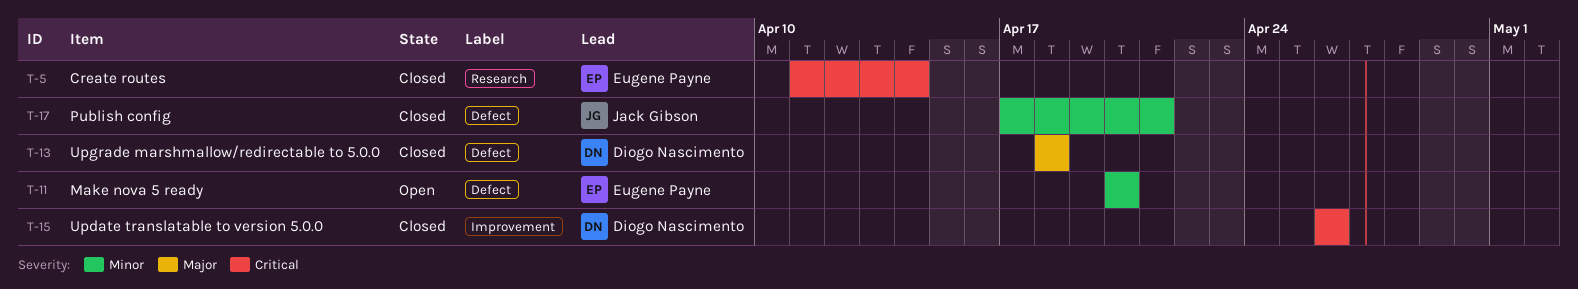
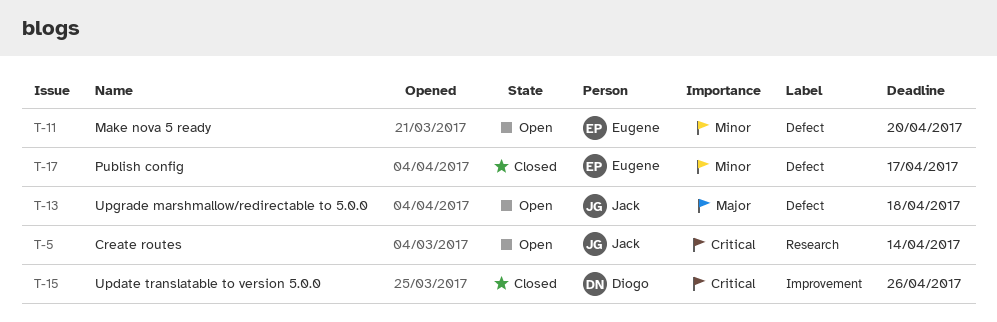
T-5, status: Closed -> Open
T-5, owner: Eugene Payne -> Jack Gibson
T-13, status: Closed -> Open
T-13, owner: Diogo Nascimento -> Jack Gibson
T-17, owner: Jack Gibson -> Eugene Payne
T-17, due: Apr 21 -> Apr 17

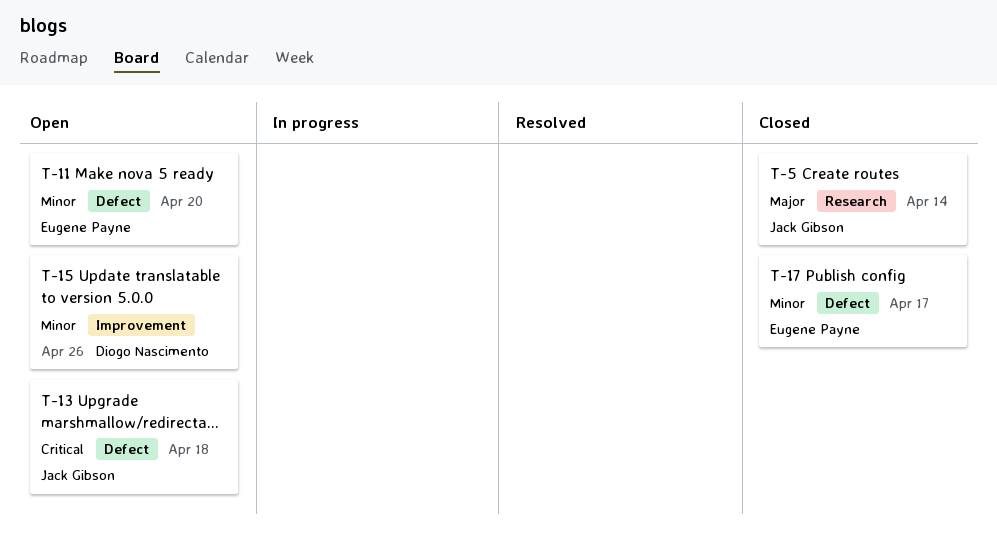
T-5, status: Open -> Closed
T-5, priority: Critical -> Major
T-13, priority: Major -> Critical
T-15, status: Closed -> Open
T-15, priority: Critical -> Minor

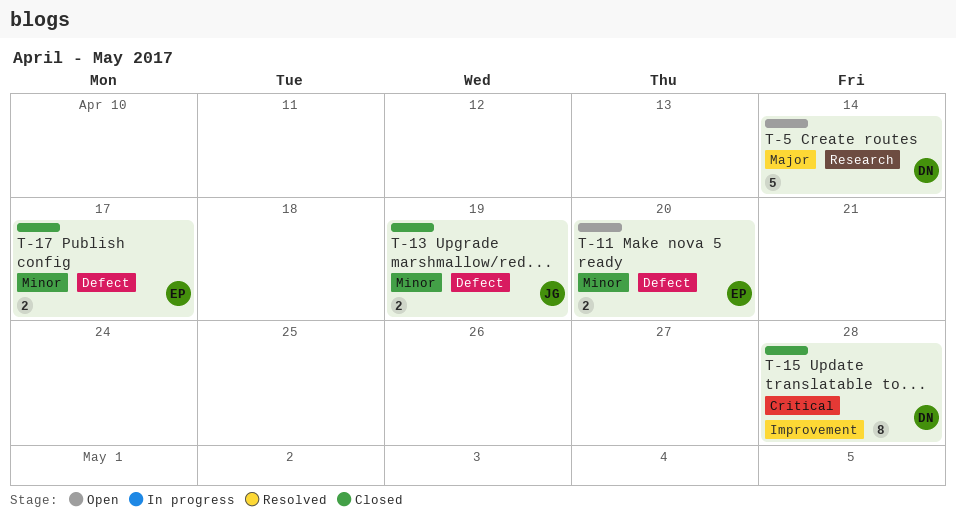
T-5, status: Closed -> Open
T-5, owner: Jack Gibson -> Diogo Nascimento
T-13, status: Open -> Closed
T-13, priority: Critical -> Minor
T-13, due: Apr 18 -> Apr 19
T-15, status: Open -> Closed
T-15, priority: Minor -> Critical
T-15, due: Apr 26 -> Apr 28

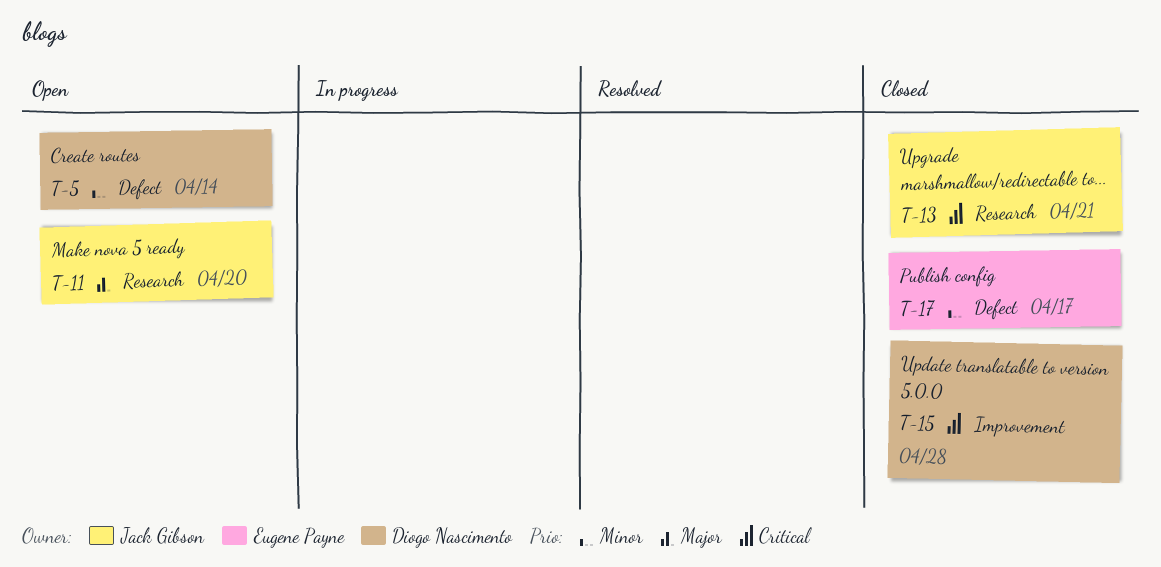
T-5, priority: Major -> Minor
T-5, label: Research -> Defect
T-11, owner: Eugene Payne -> Jack Gibson
T-11, priority: Minor -> Major
T-11, label: Defect -> Research
T-13, priority: Minor -> Critical
T-13, label: Defect -> Research
T-13, due: Apr 19 -> Apr 21

